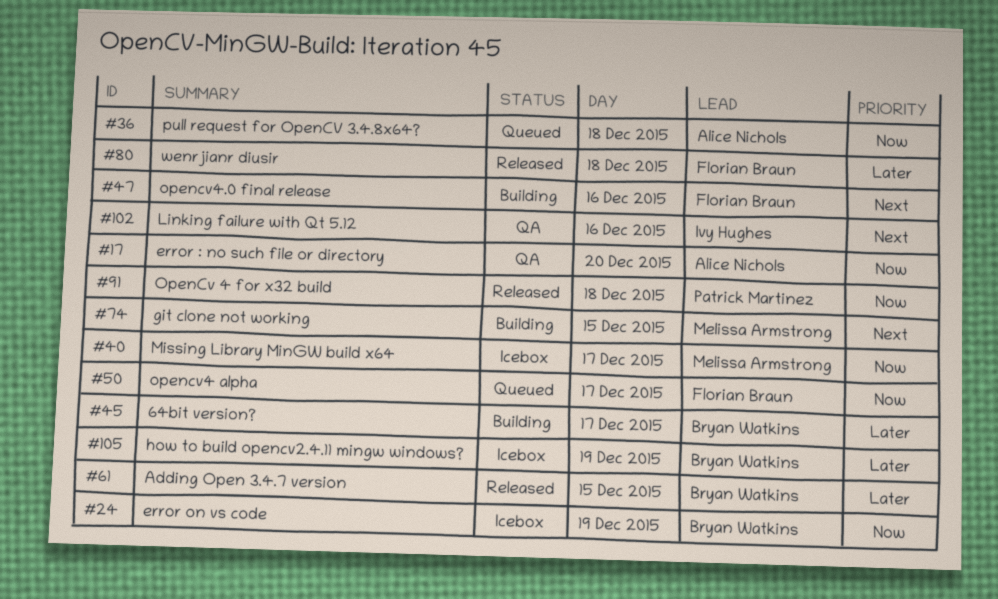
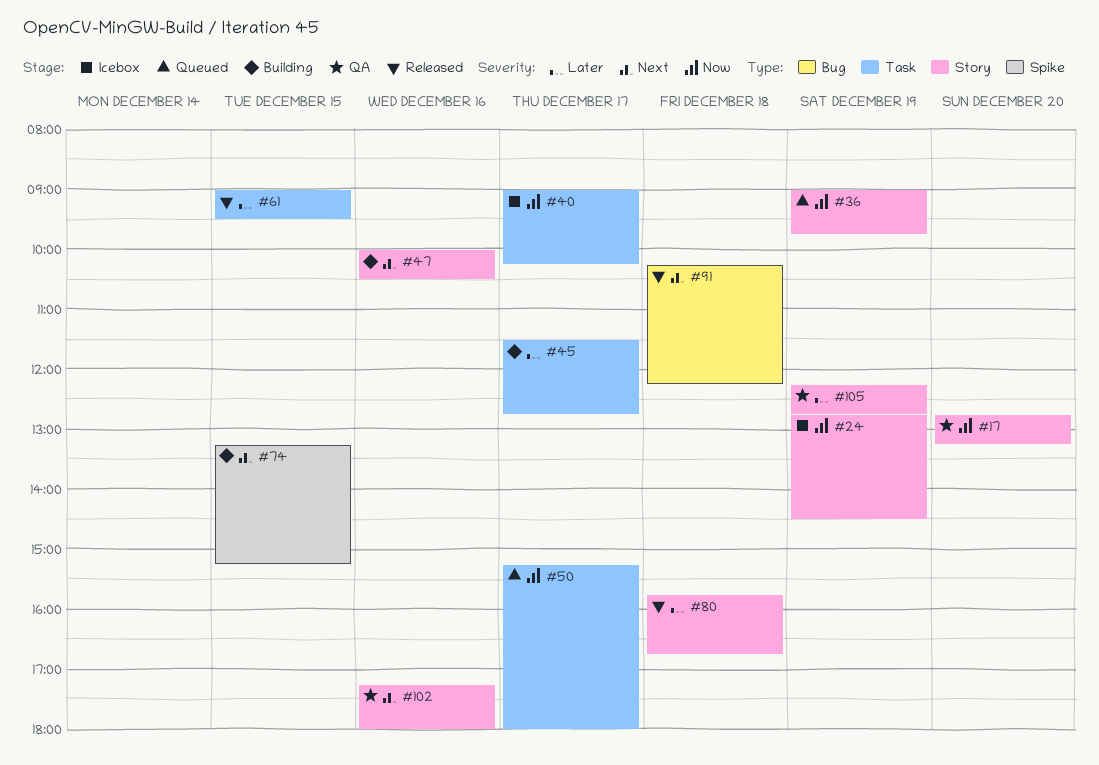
#36, day: Dec 18 -> Dec 19
#91, priority: Now -> Next
#105, status: Icebox -> QA

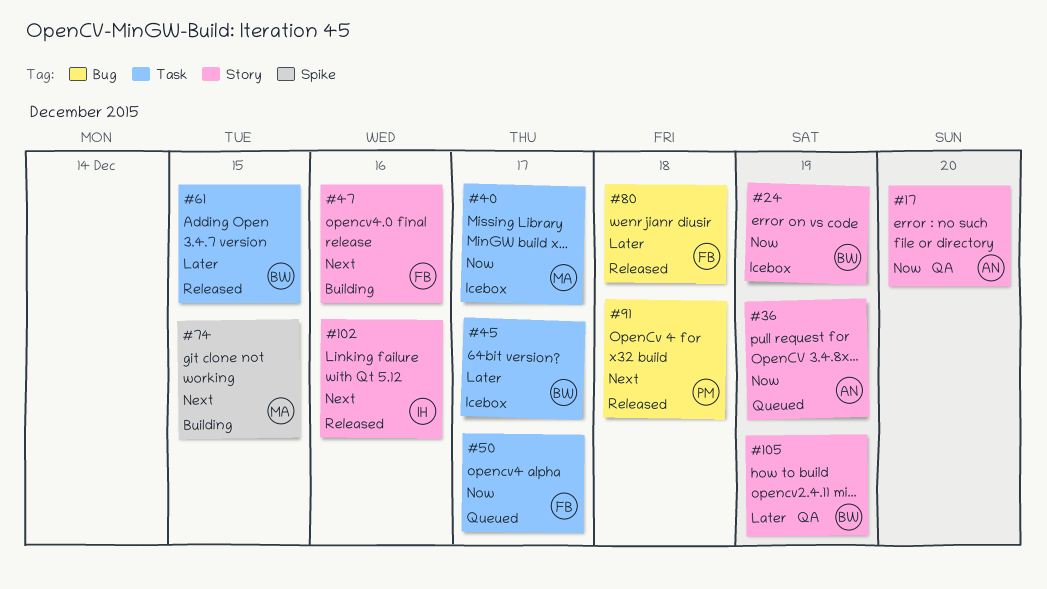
#45, status: Building -> Icebox
#80, label: Story -> Bug
#102, status: QA -> Released

